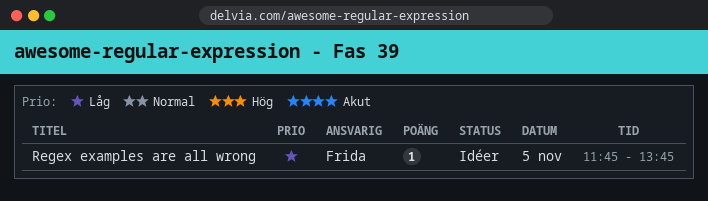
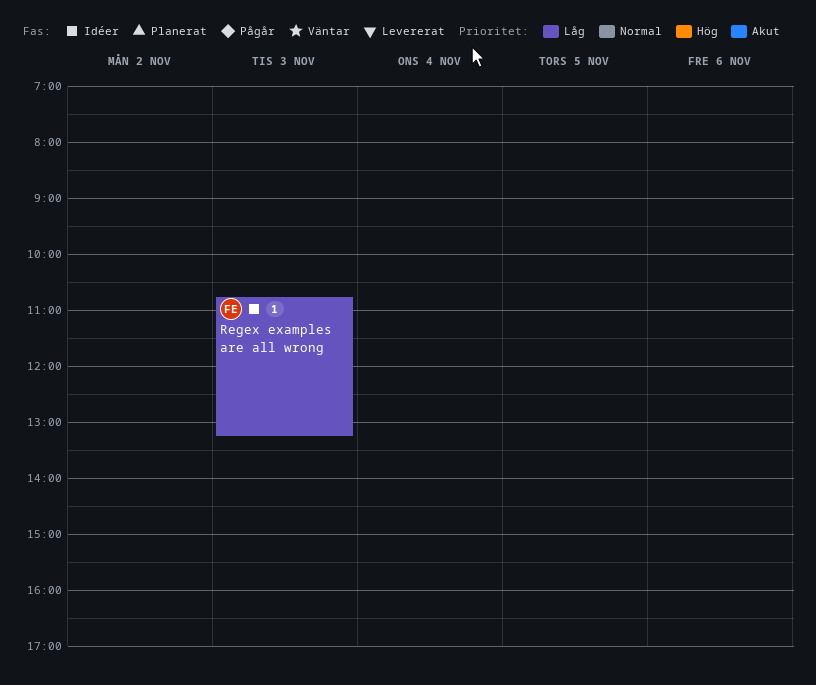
Regex examples are all wrong, day: Nov 5 -> Nov 3
Regex examples are all wrong, begins: 11:45 -> 10:45
Regex examples are all wrong, ends: 13:45 -> 13:15

